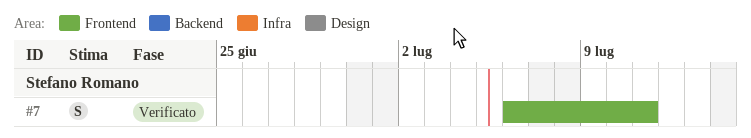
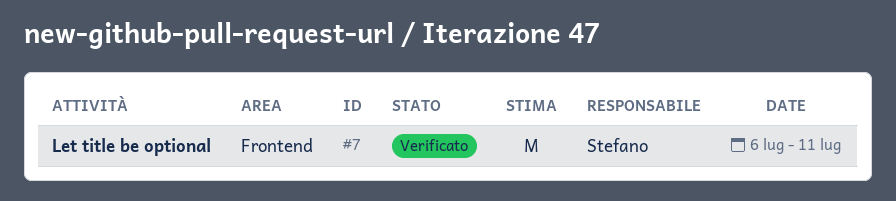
#7, estimate: S -> M

